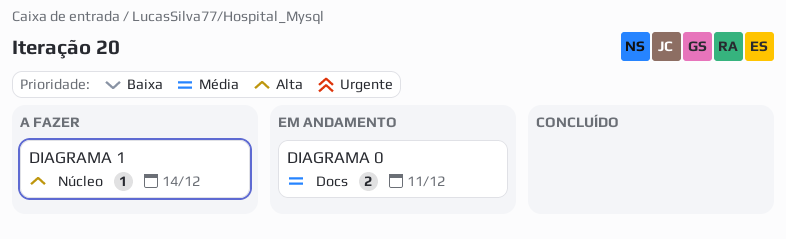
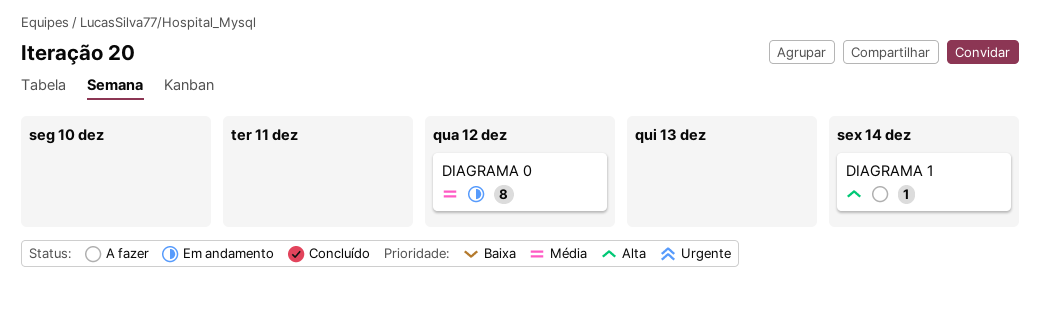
DIAGRAMA 0, estimate: 2 -> 8
DIAGRAMA 0, due: Dec 11 -> Dec 12

